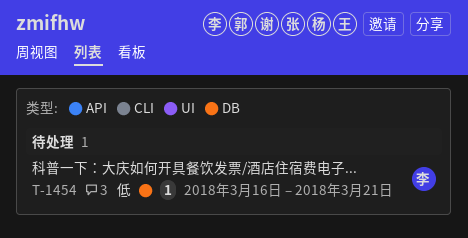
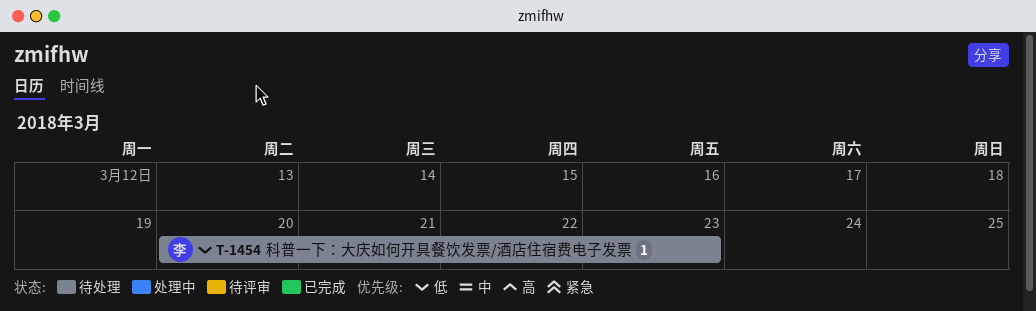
T-1454, start: Mar 16 -> Mar 20
T-1454, due: Mar 21 -> Mar 23

